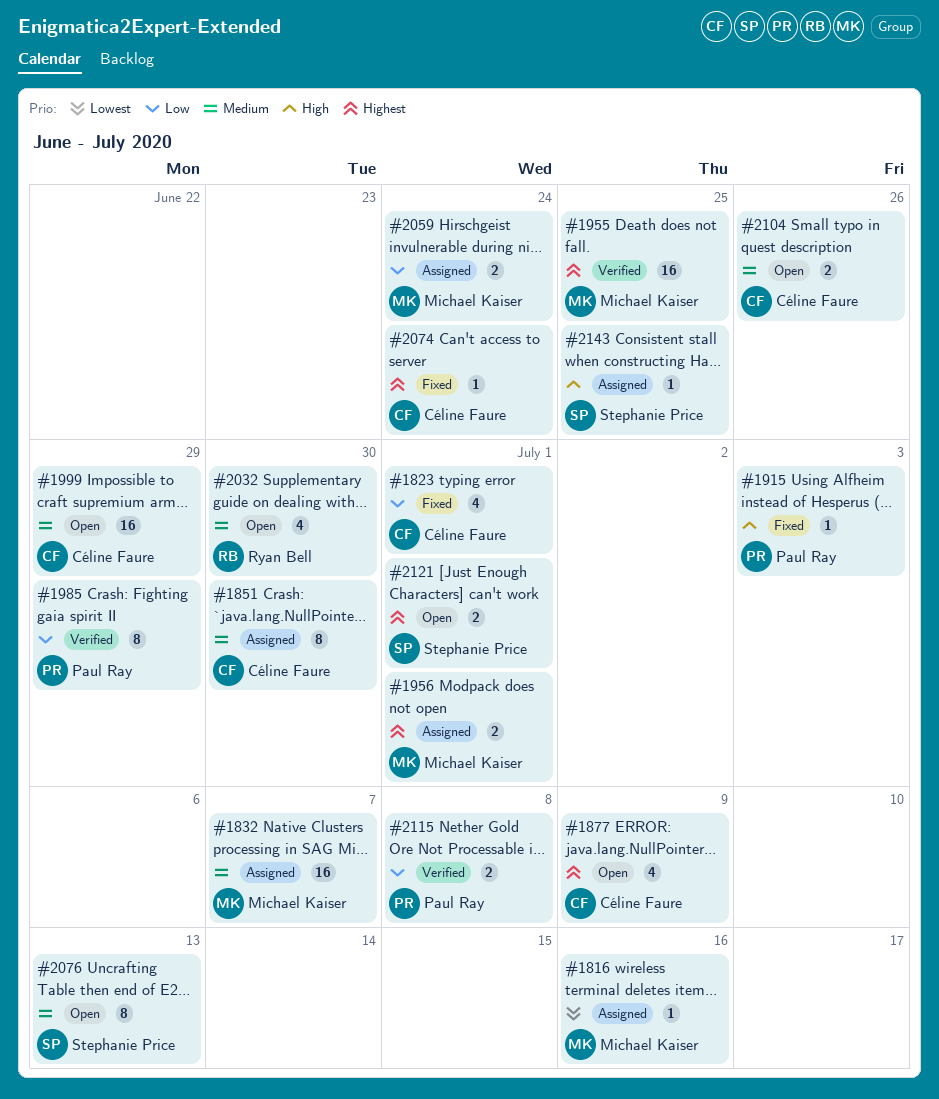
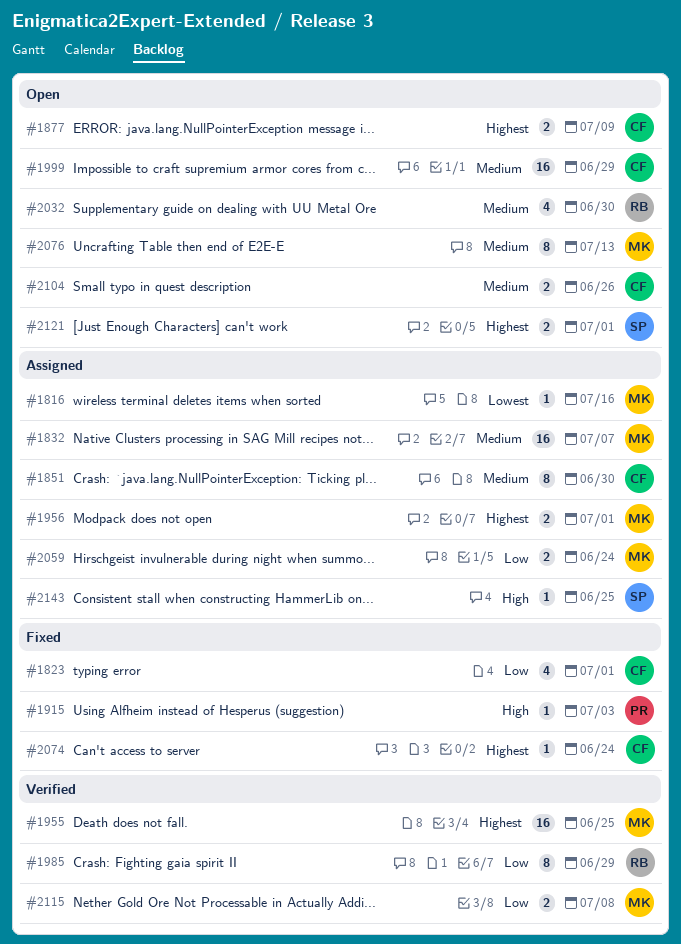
#1877, estimate: 4 -> 2
#1985, owner: Paul Ray -> Ryan Bell
#2076, owner: Stephanie Price -> Michael Kaiser
#2115, owner: Paul Ray -> Michael Kaiser

